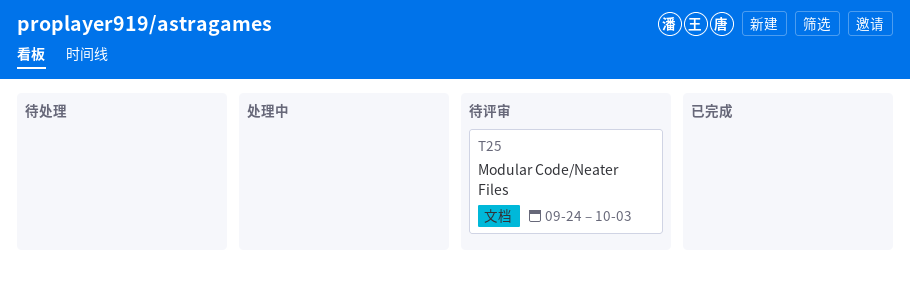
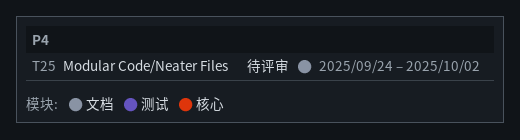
T25, due: Oct 3 -> Oct 2

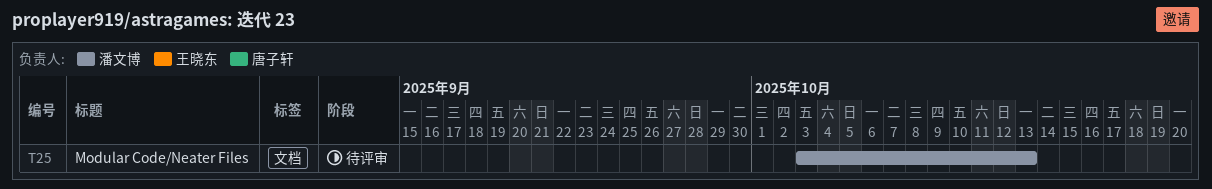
T25, start: Sep 24 -> Oct 3
T25, due: Oct 2 -> Oct 13

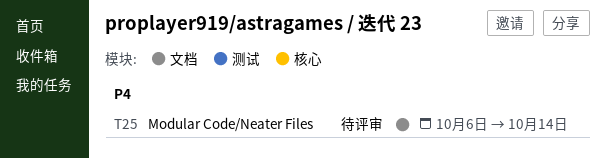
T25, start: Oct 3 -> Oct 6
T25, due: Oct 13 -> Oct 14

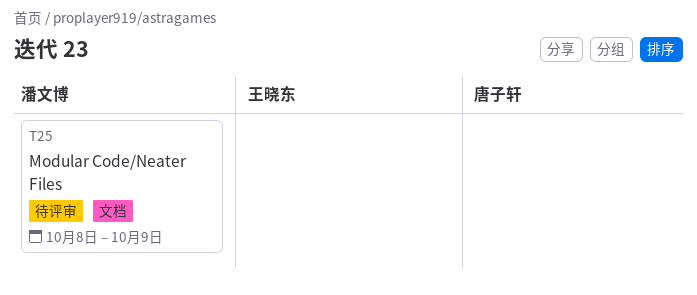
T25, start: Oct 6 -> Oct 8
T25, due: Oct 14 -> Oct 9

